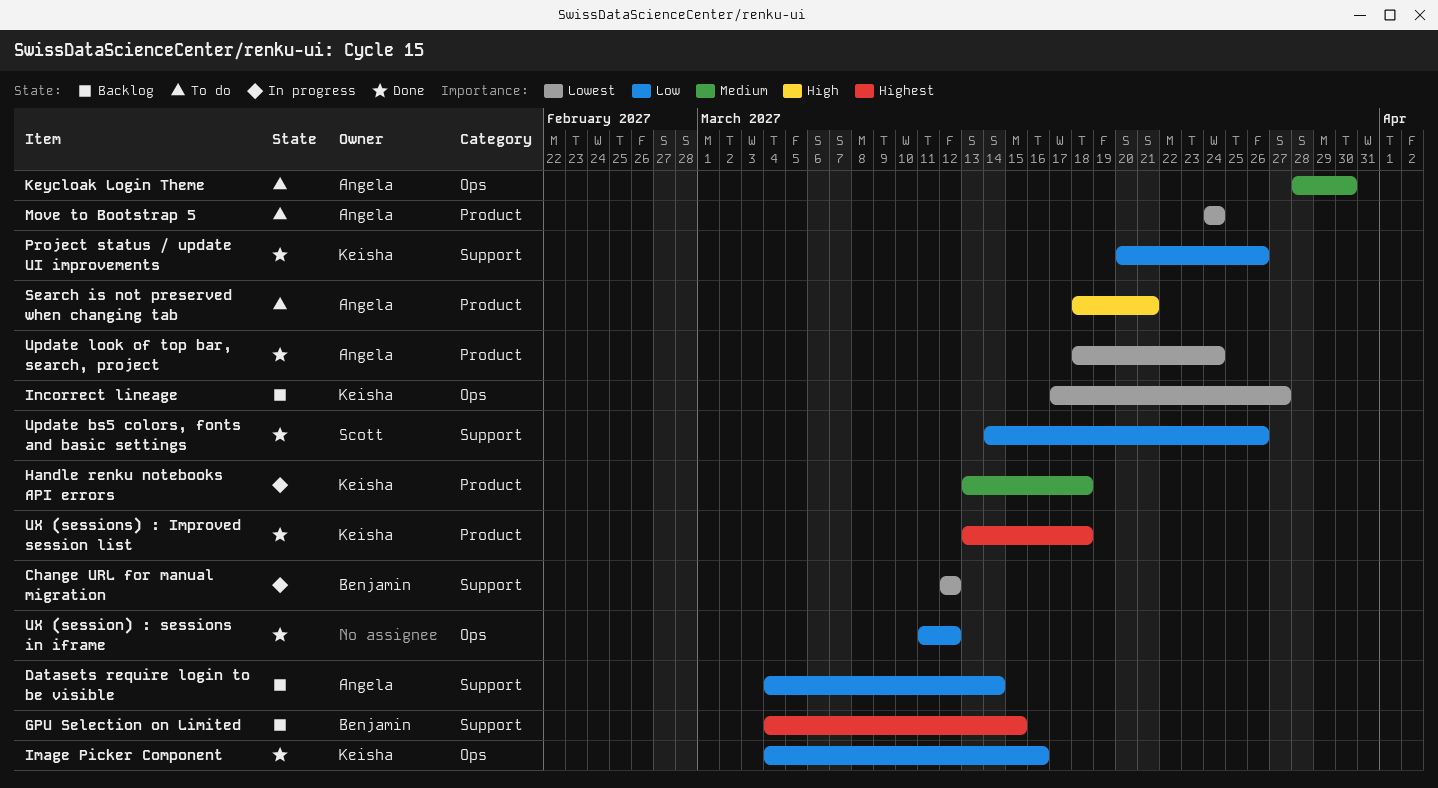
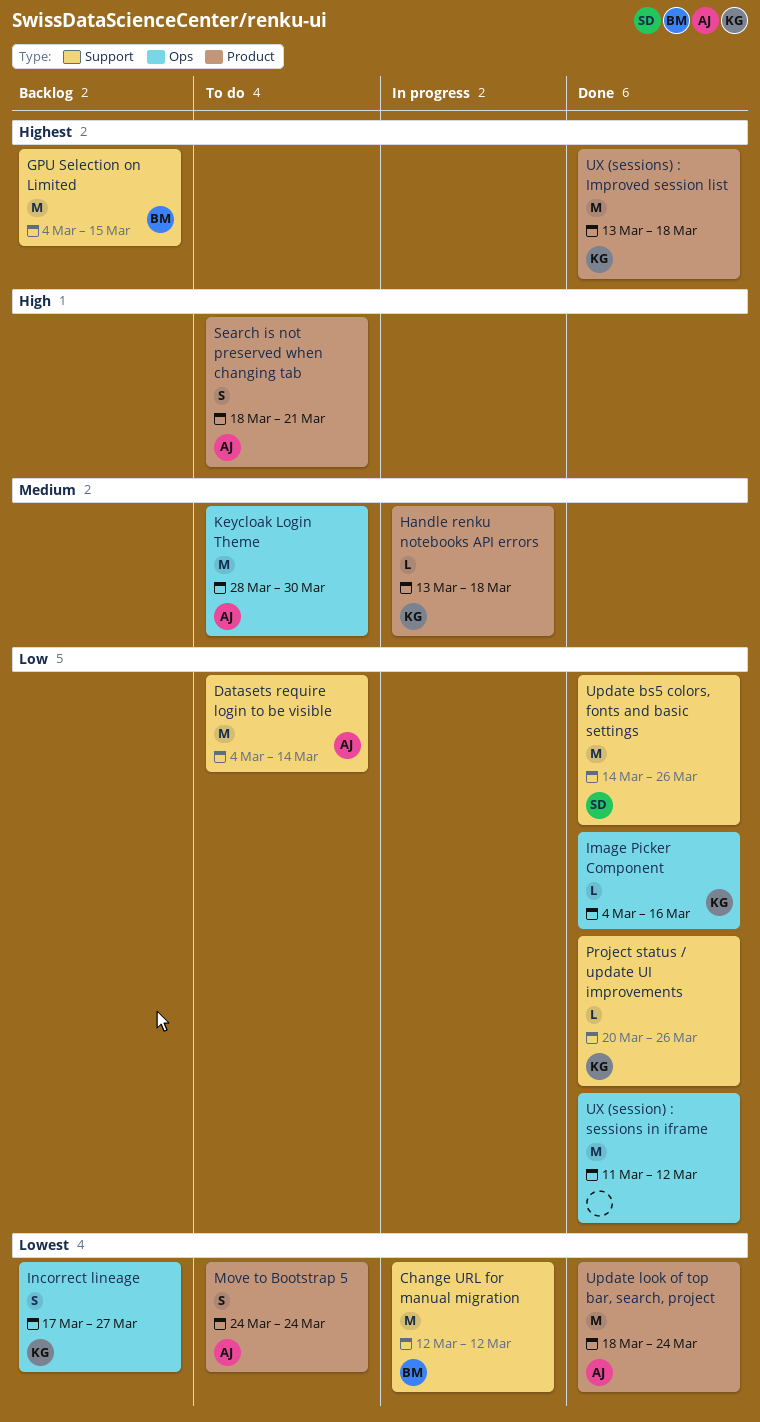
Datasets require login to be visible, status: Backlog -> To do

